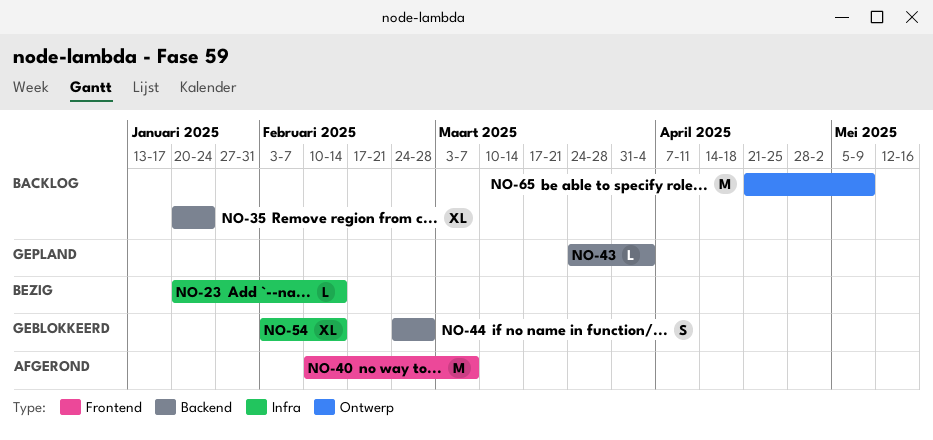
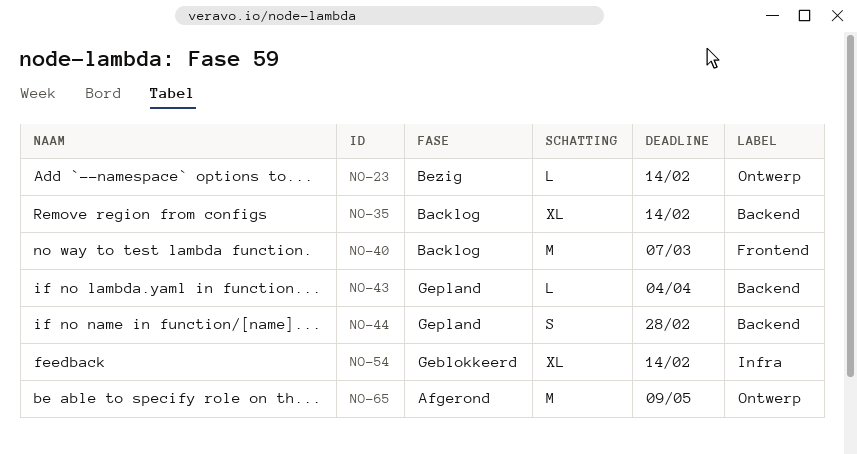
NO-23, label: Infra -> Ontwerp
NO-35, due: Jan 24 -> Feb 14
NO-40, status: Afgerond -> Backlog
NO-44, status: Geblokkeerd -> Gepland
NO-65, status: Backlog -> Afgerond

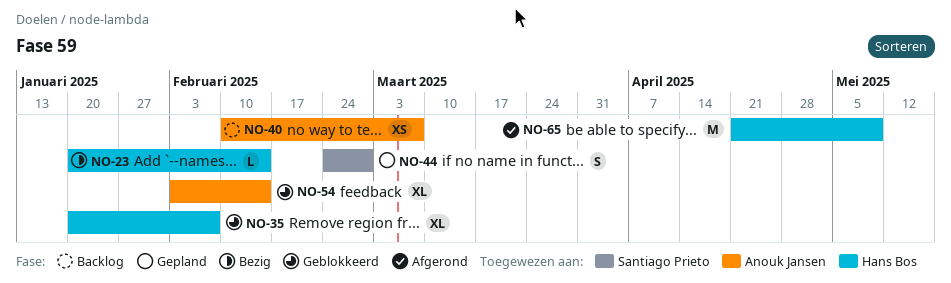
NO-35, status: Backlog -> Geblokkeerd
NO-35, due: Feb 14 -> Feb 7
NO-40, estimate: M -> XS
NO-43: present -> none

